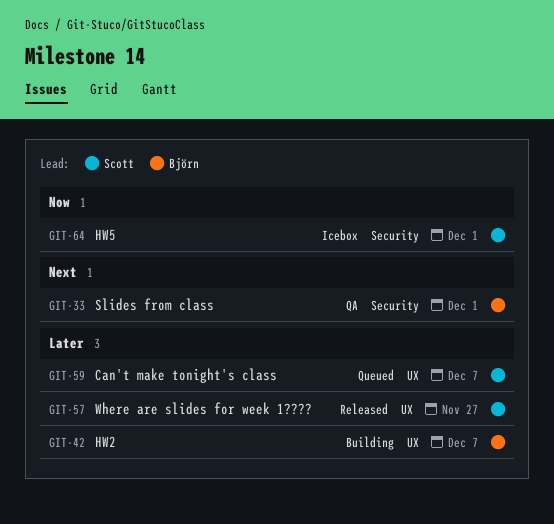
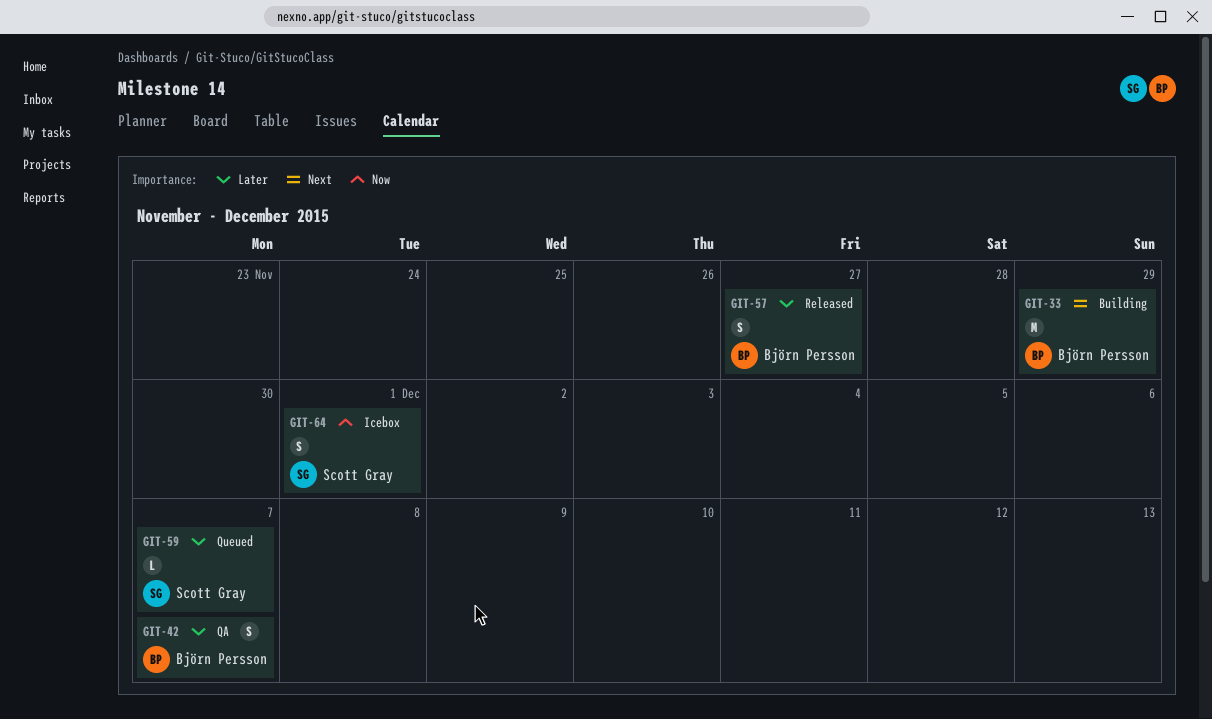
GIT-33, status: QA -> Building
GIT-33, due: Dec 1 -> Nov 29
GIT-42, status: Building -> QA
GIT-57, owner: Scott Gray -> Björn Persson

